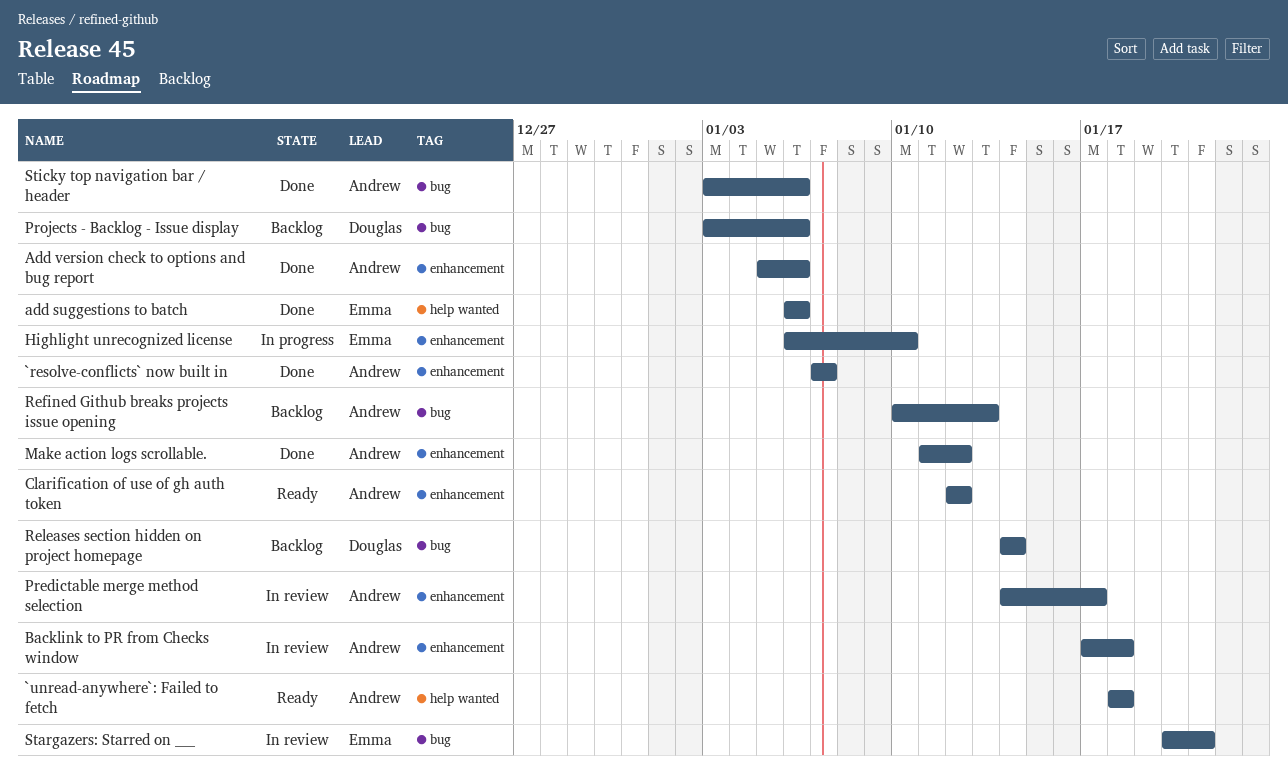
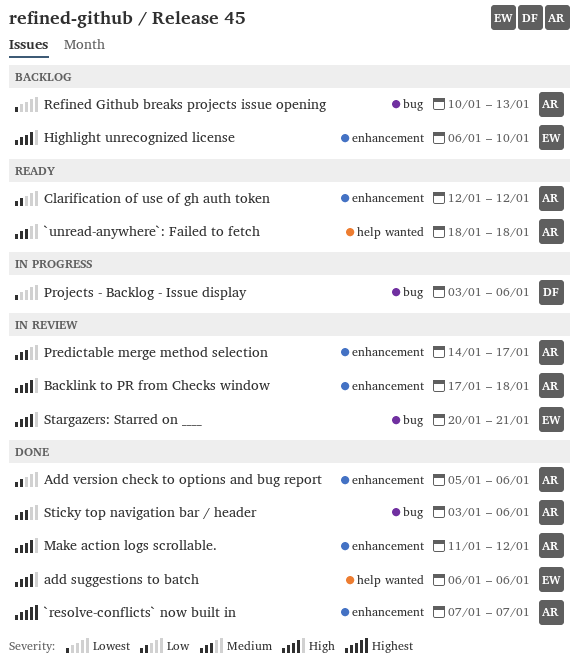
Highlight unrecognized license, status: In progress -> Backlog
Projects - Backlog - Issue display, status: Backlog -> In progress
Releases section hidden on project homepage: present -> none

